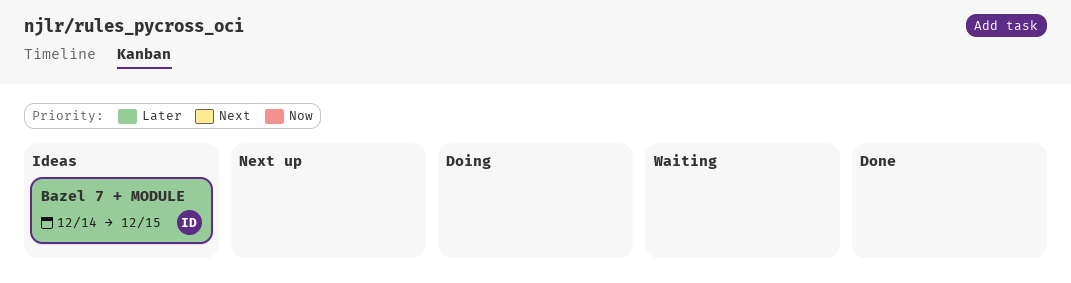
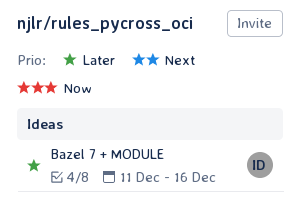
Bazel 7 + MODULE, start: Dec 14 -> Dec 11
Bazel 7 + MODULE, due: Dec 15 -> Dec 16

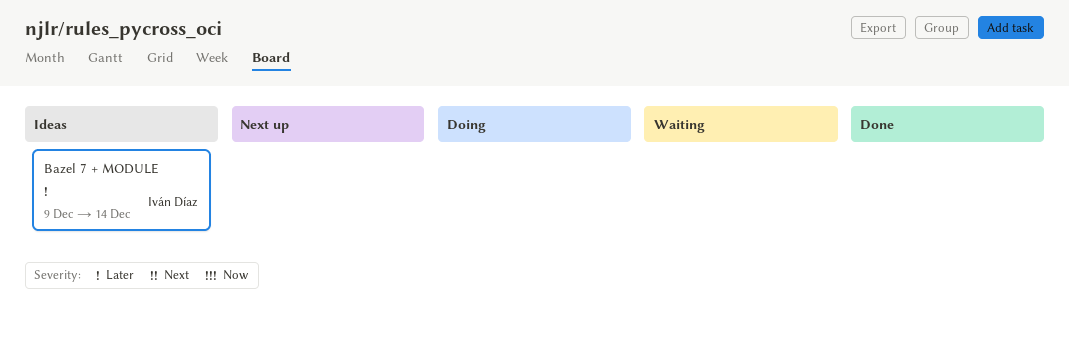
Bazel 7 + MODULE, start: Dec 11 -> Dec 9
Bazel 7 + MODULE, due: Dec 16 -> Dec 14

